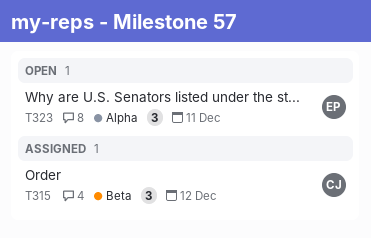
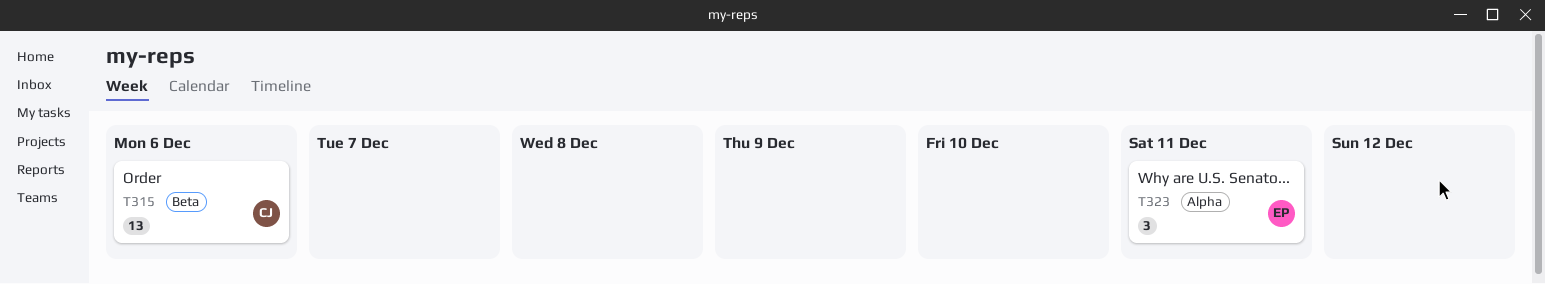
T315, estimate: 3 -> 13
T315, due: Dec 12 -> Dec 6

